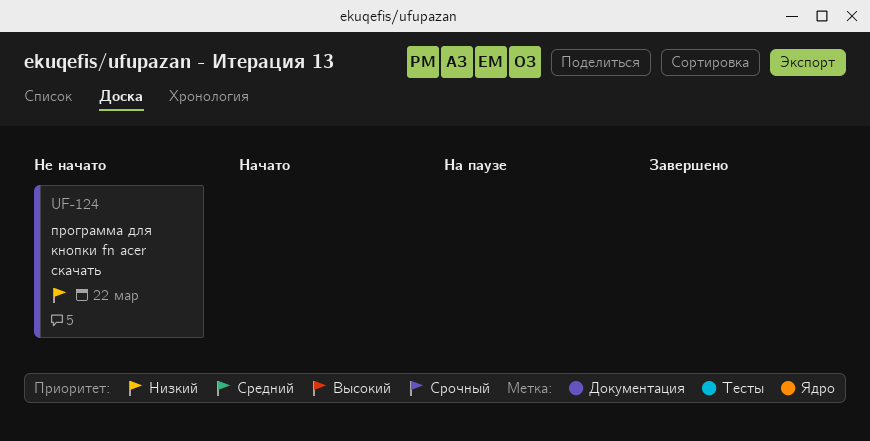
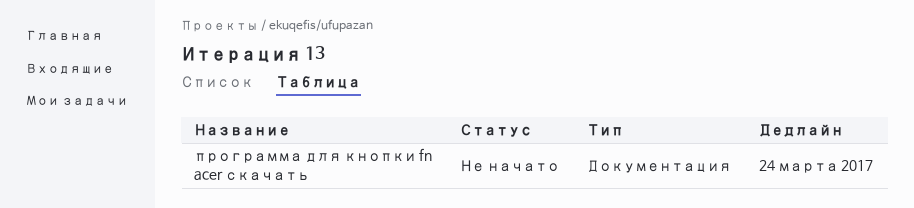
программа для кнопки fn acer скачать, due: Mar 22 -> Mar 24

